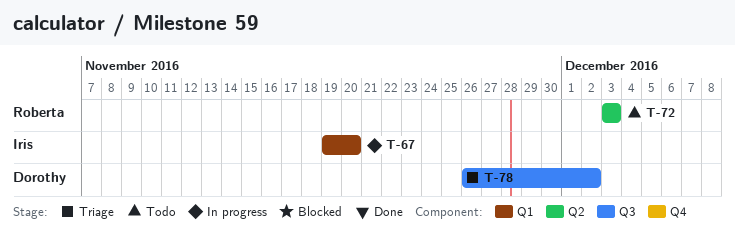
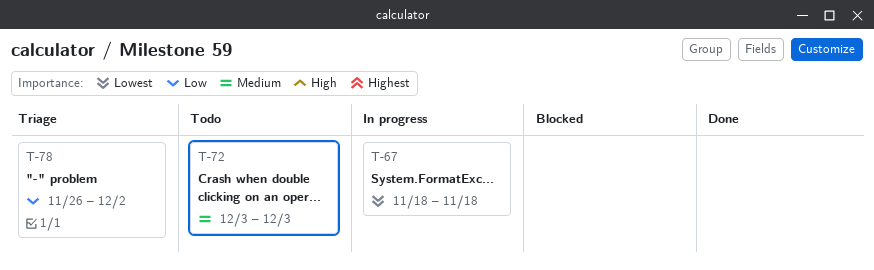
T-67, start: Nov 19 -> Nov 18
T-67, due: Nov 20 -> Nov 18

